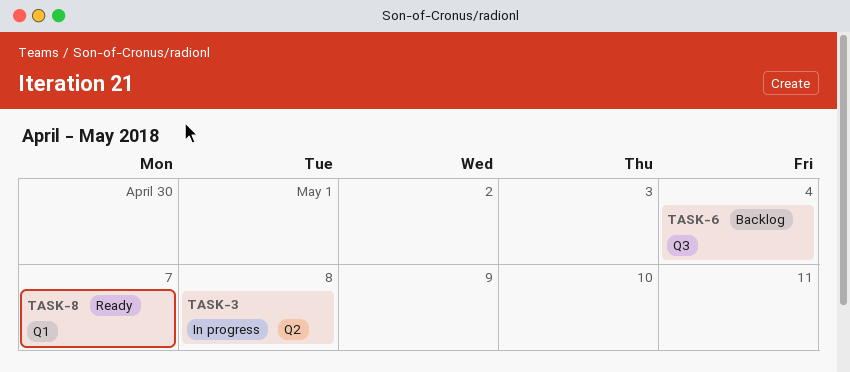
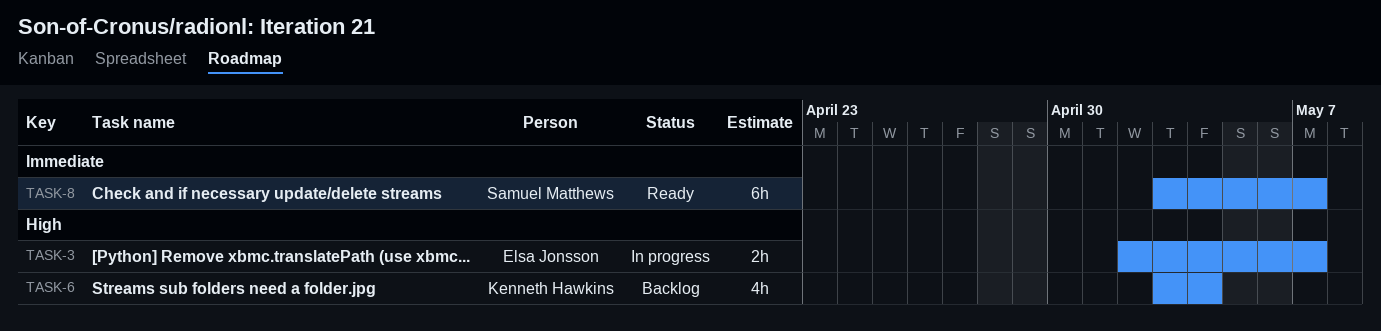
TASK-3, due: May 8 -> May 7

